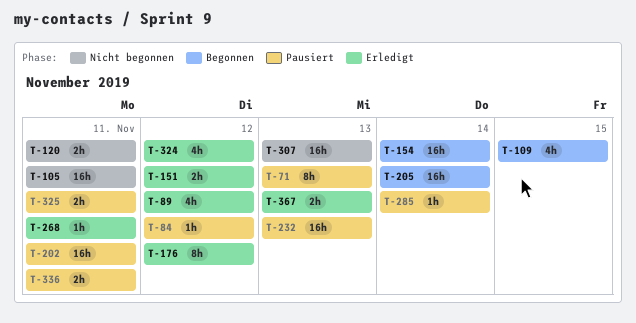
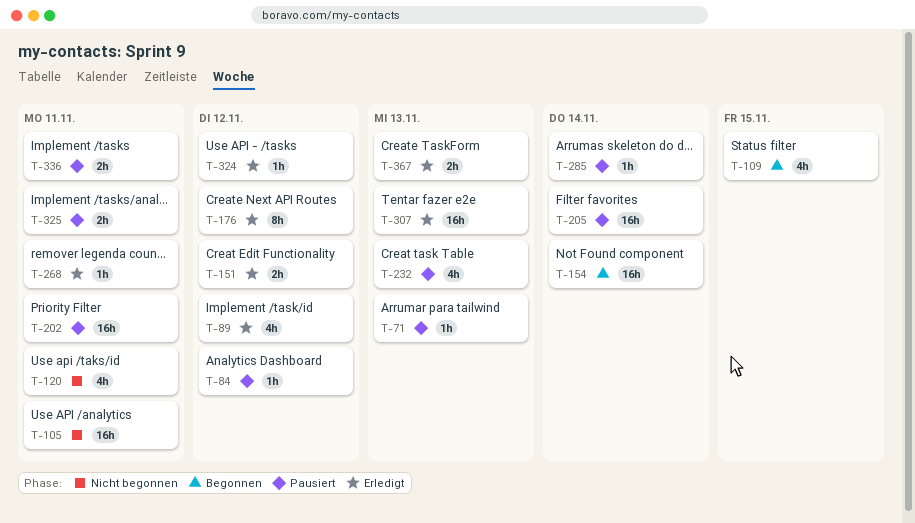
T-71, estimate: 8h -> 1h
T-120, estimate: 2h -> 4h
T-205, status: Begonnen -> Pausiert
T-232, estimate: 16h -> 4h
T-307, status: Nicht begonnen -> Erledigt
T-324, estimate: 4h -> 1h

